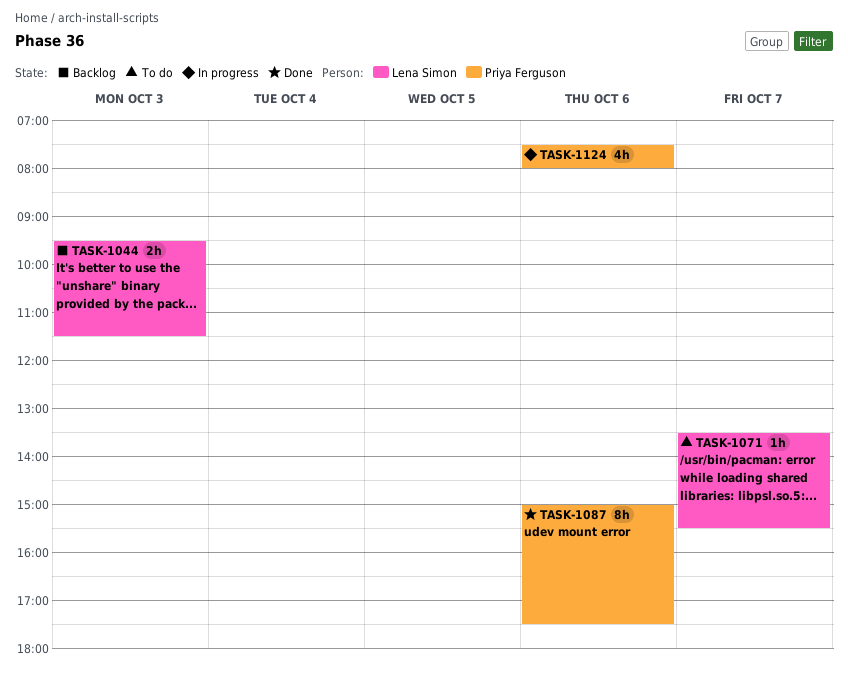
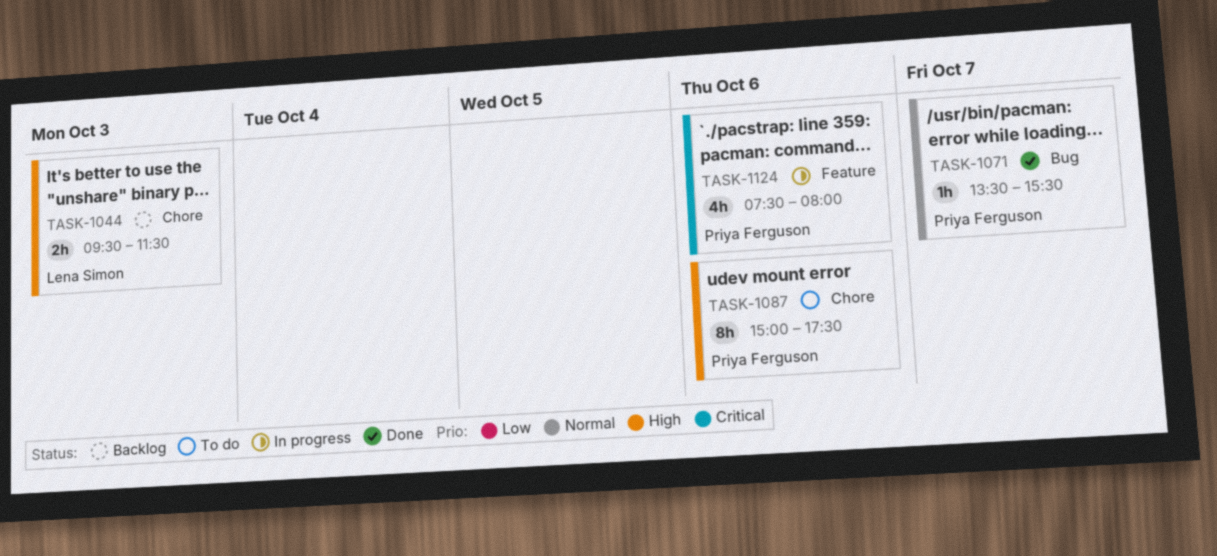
TASK-1071, status: To do -> Done
TASK-1071, owner: Lena Simon -> Priya Ferguson
TASK-1087, status: Done -> To do

